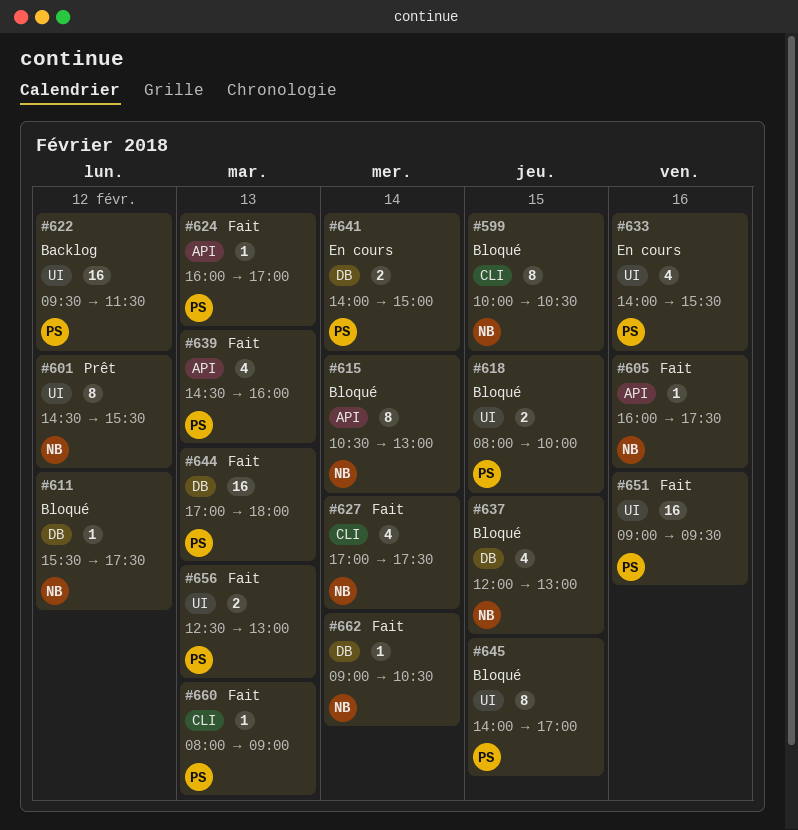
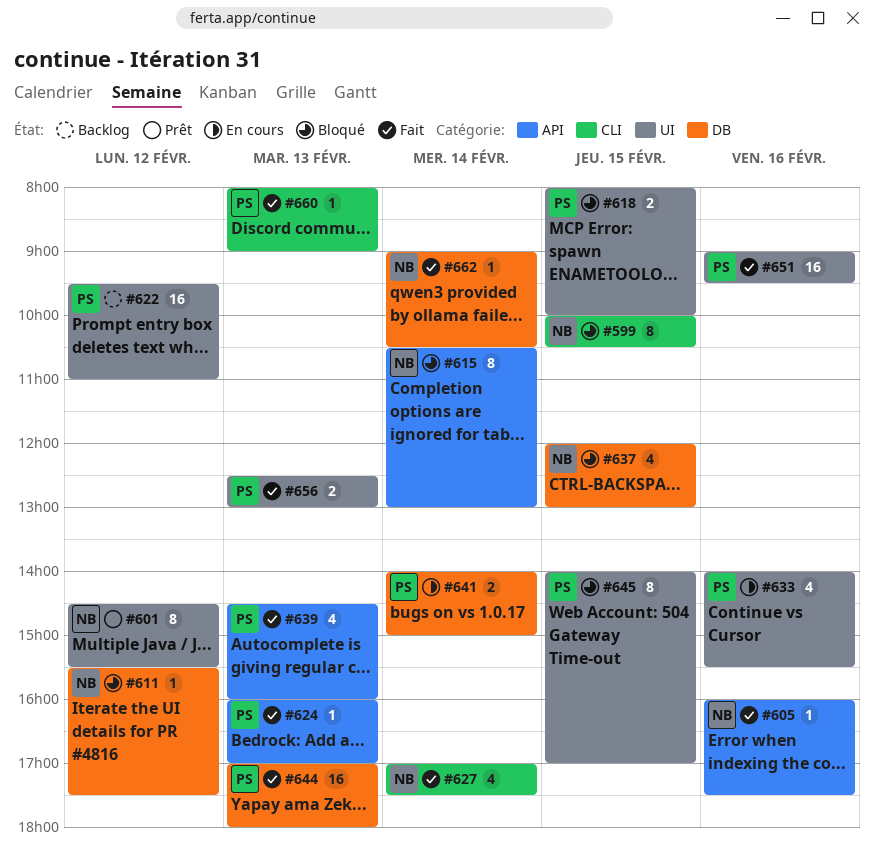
#622, ends: 11:30 -> 11:00

